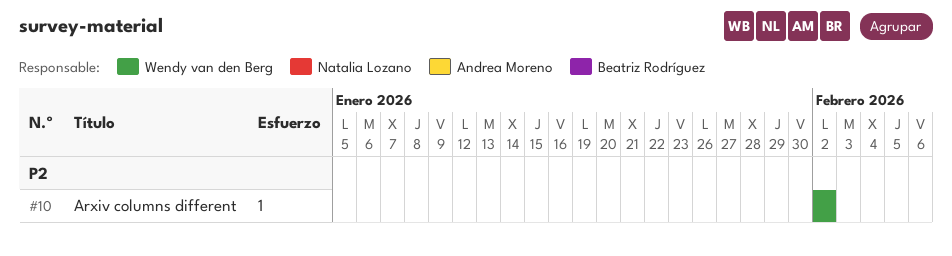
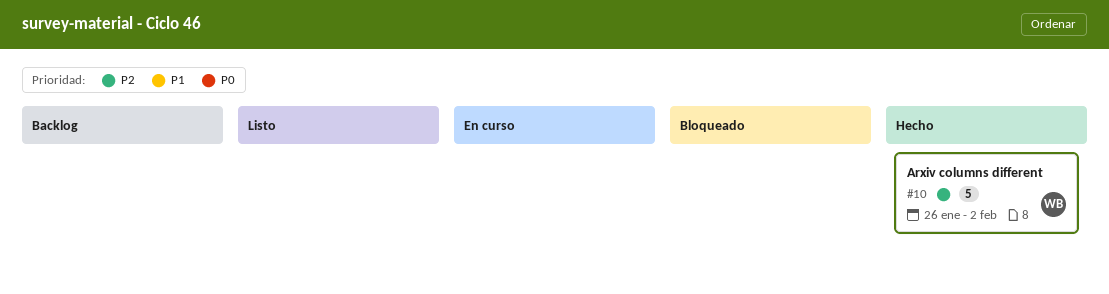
#10, estimate: 1 -> 5
#10, start: Feb 2 -> Jan 26

